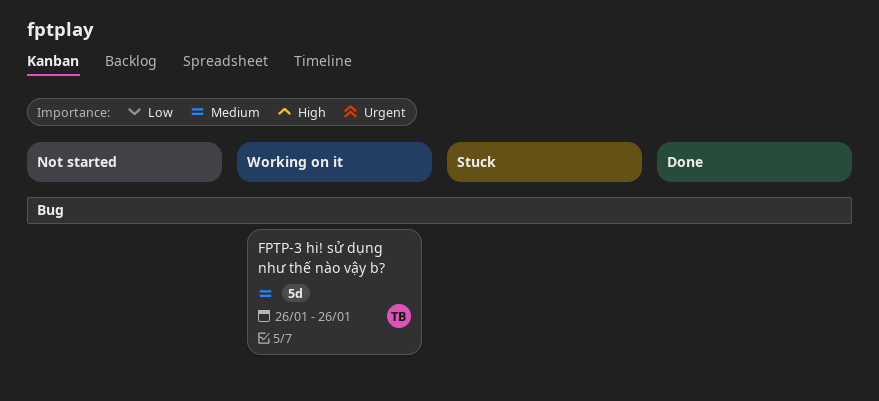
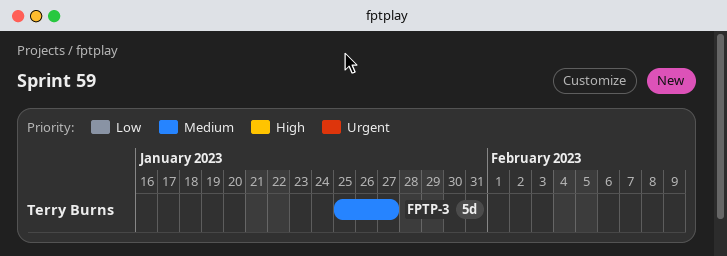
FPTP-3, start: Jan 26 -> Jan 25
FPTP-3, due: Jan 26 -> Jan 27

